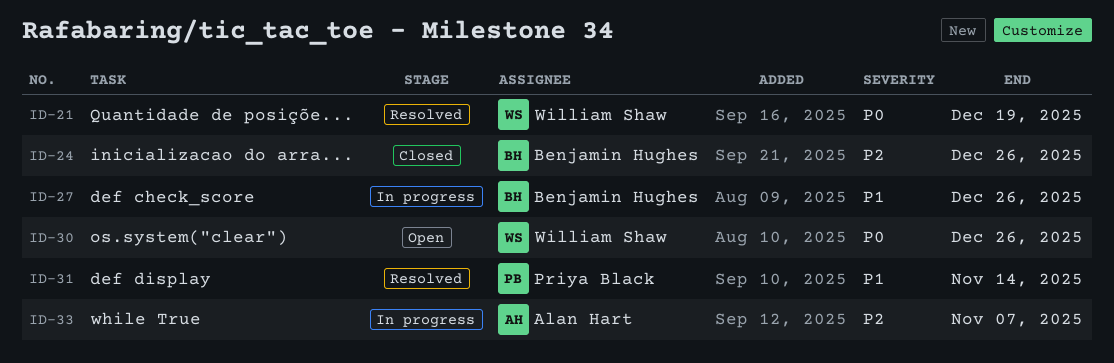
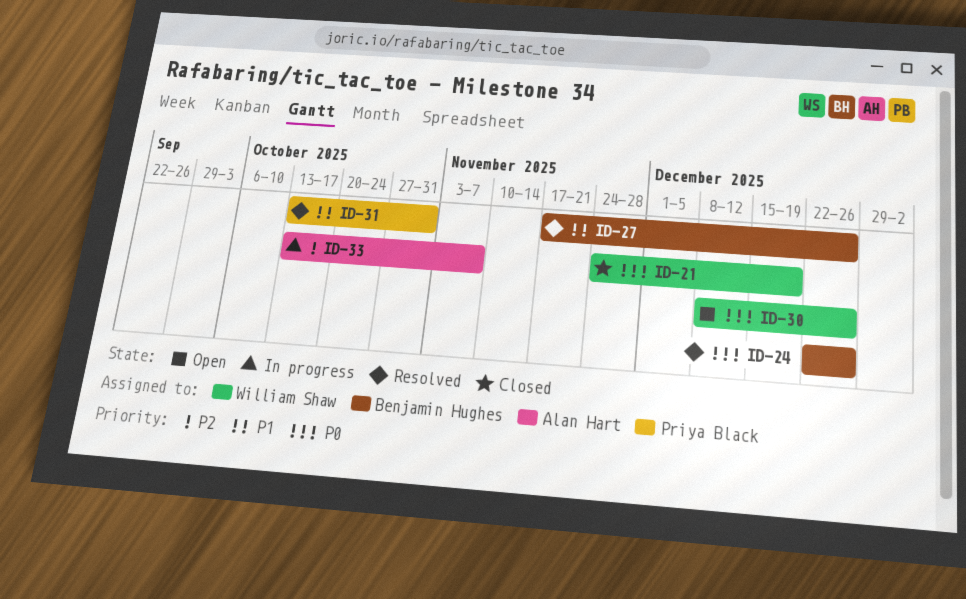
ID-21, status: Resolved -> Closed
ID-24, status: Closed -> Resolved
ID-24, priority: P2 -> P0
ID-27, status: In progress -> Resolved
ID-31, due: Nov 14 -> Oct 31

